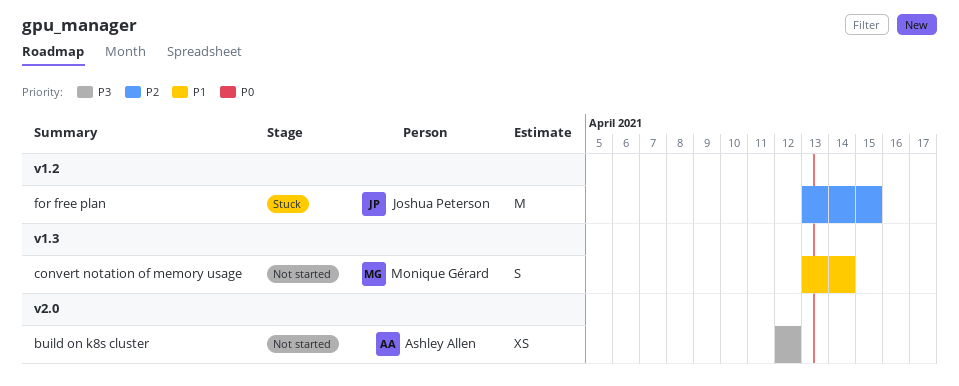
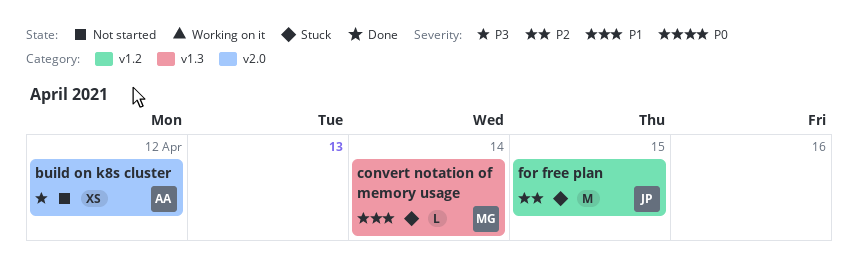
convert notation of memory usage, status: Not started -> Stuck
convert notation of memory usage, estimate: S -> L

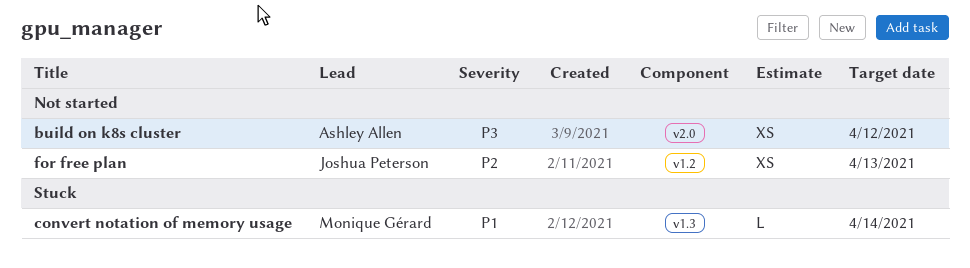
for free plan, status: Stuck -> Not started
for free plan, estimate: M -> XS
for free plan, due: Apr 15 -> Apr 13

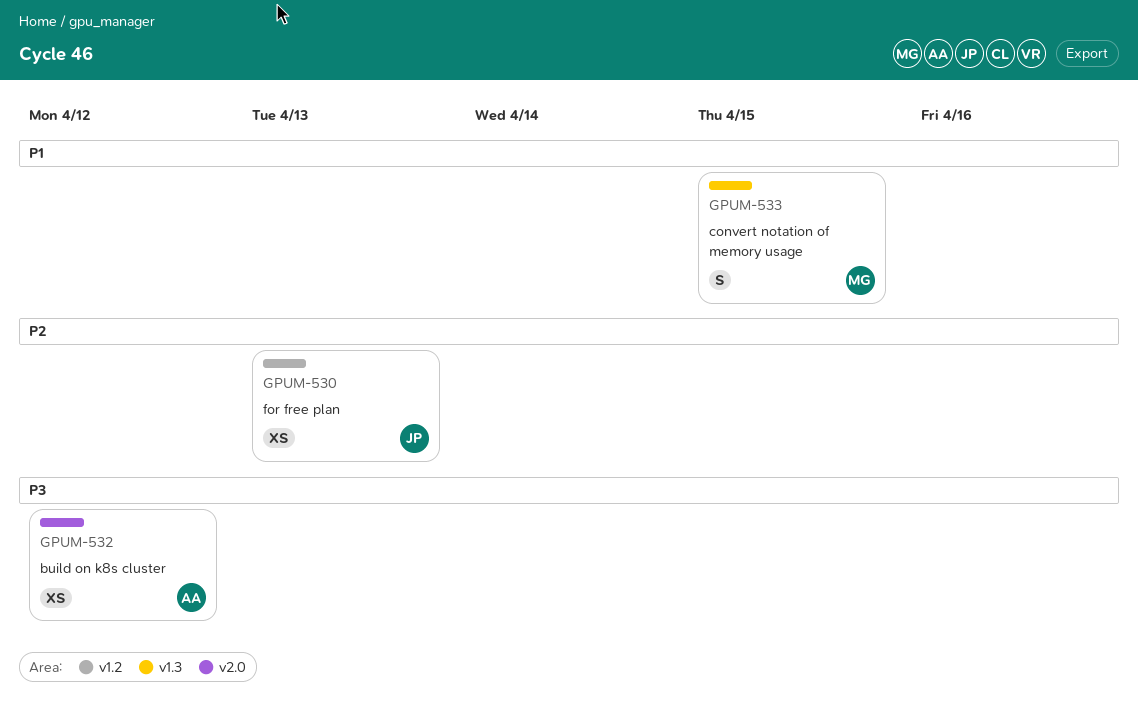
convert notation of memory usage, estimate: L -> S
convert notation of memory usage, due: Apr 14 -> Apr 15

